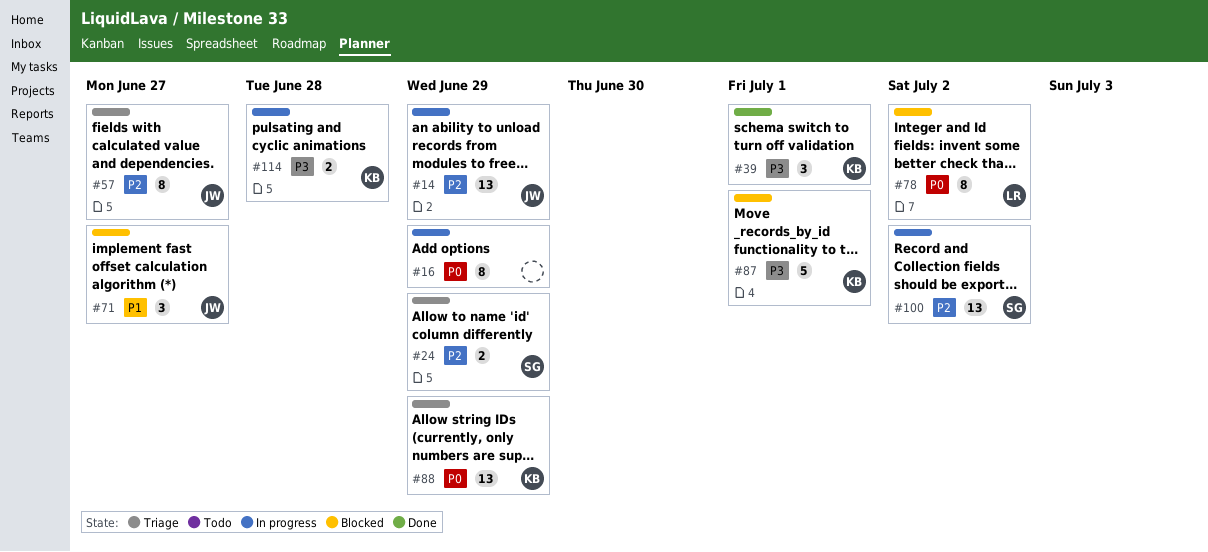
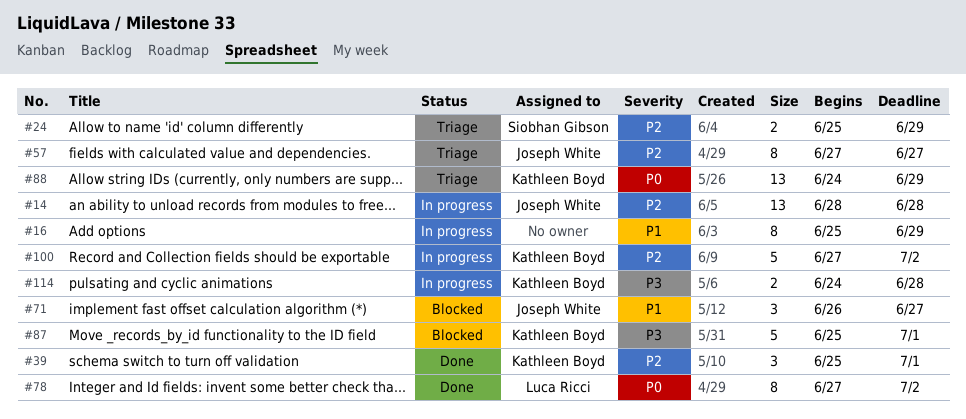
#14, due: Jun 29 -> Jun 28
#16, priority: P0 -> P1
#39, priority: P3 -> P2
#78, status: Blocked -> Done
#100, owner: Siobhan Gibson -> Kathleen Boyd
#100, estimate: 13 -> 5

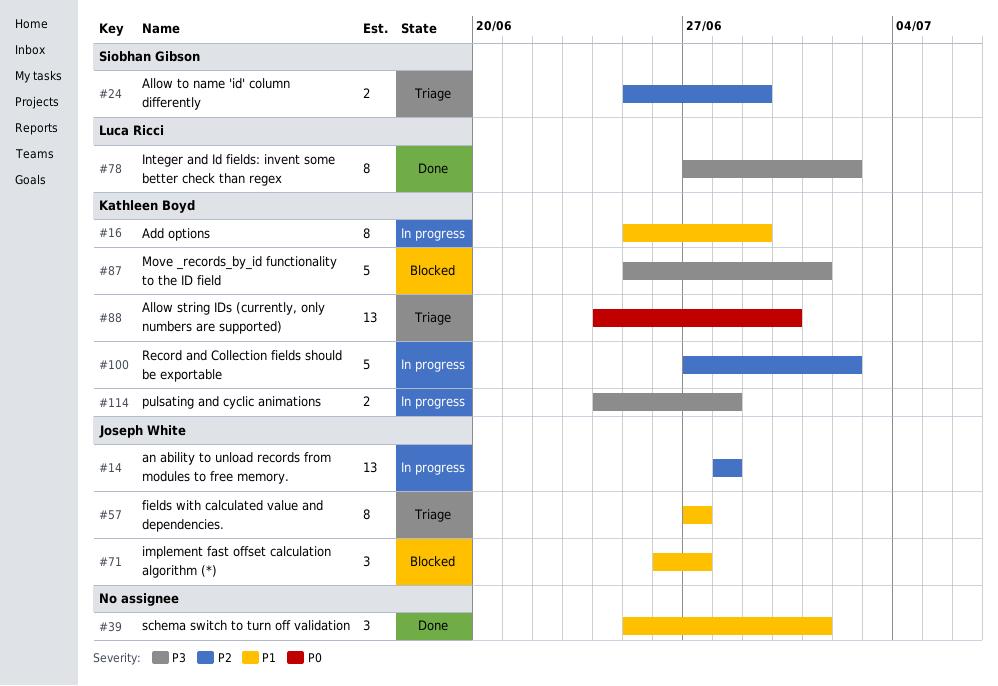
#16, owner: none -> Kathleen Boyd
#39, owner: Kathleen Boyd -> none
#39, priority: P2 -> P1
#57, priority: P2 -> P1
#78, priority: P0 -> P3
#88, due: Jun 29 -> Jun 30

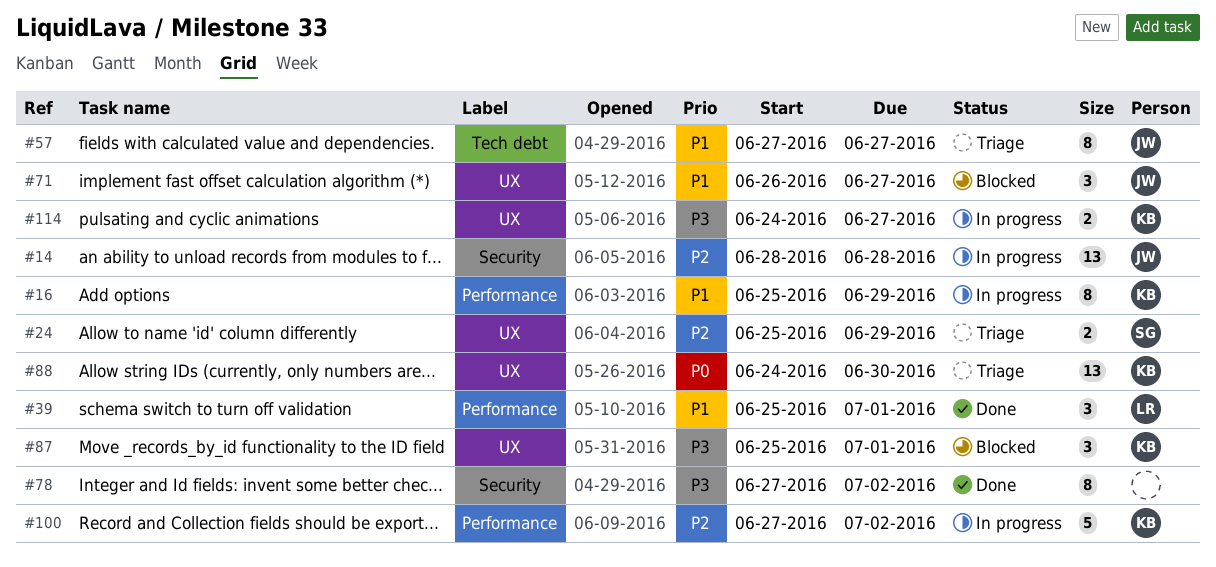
#39, owner: none -> Luca Ricci
#78, owner: Luca Ricci -> none
#87, estimate: 5 -> 3
#114, due: Jun 28 -> Jun 27

